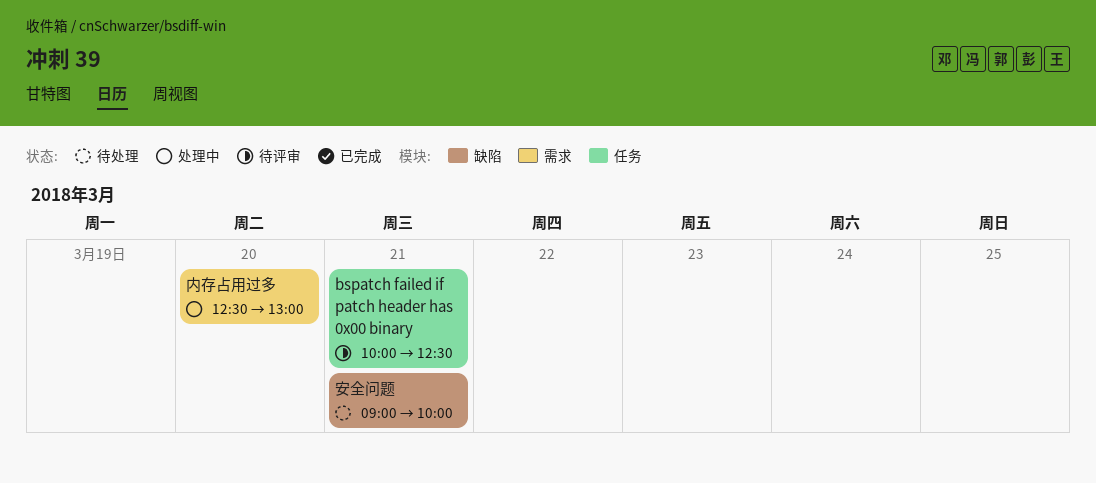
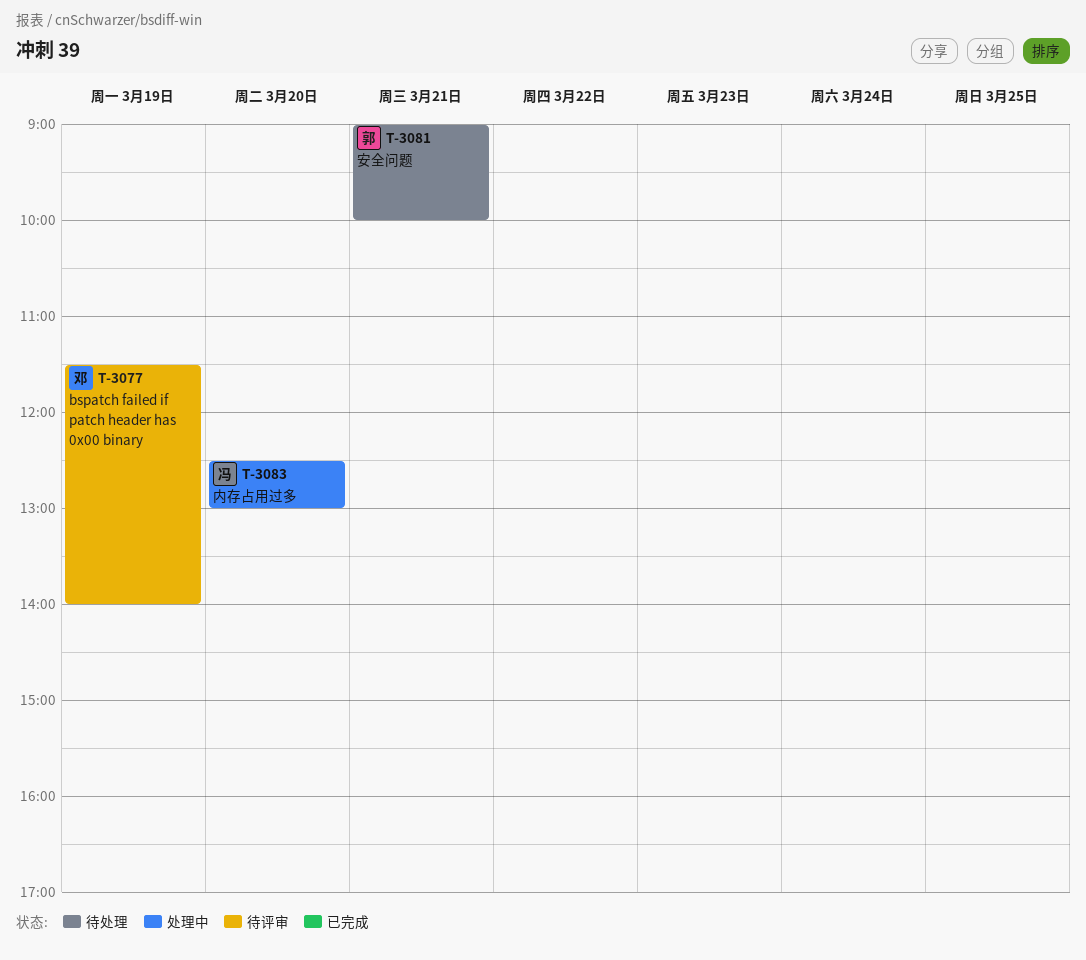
bspatch failed if patch header has 0x00 binary, day: Mar 21 -> Mar 19
bspatch failed if patch header has 0x00 binary, begins: 10:00 -> 11:30
bspatch failed if patch header has 0x00 binary, ends: 12:30 -> 14:00

